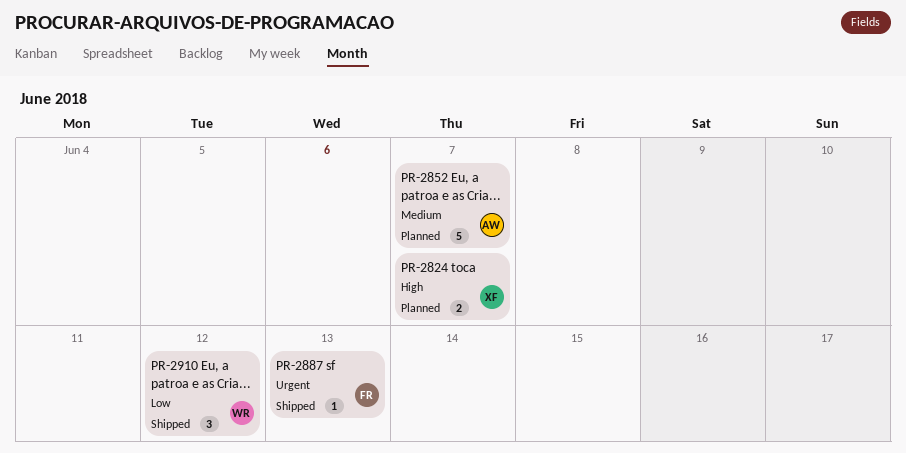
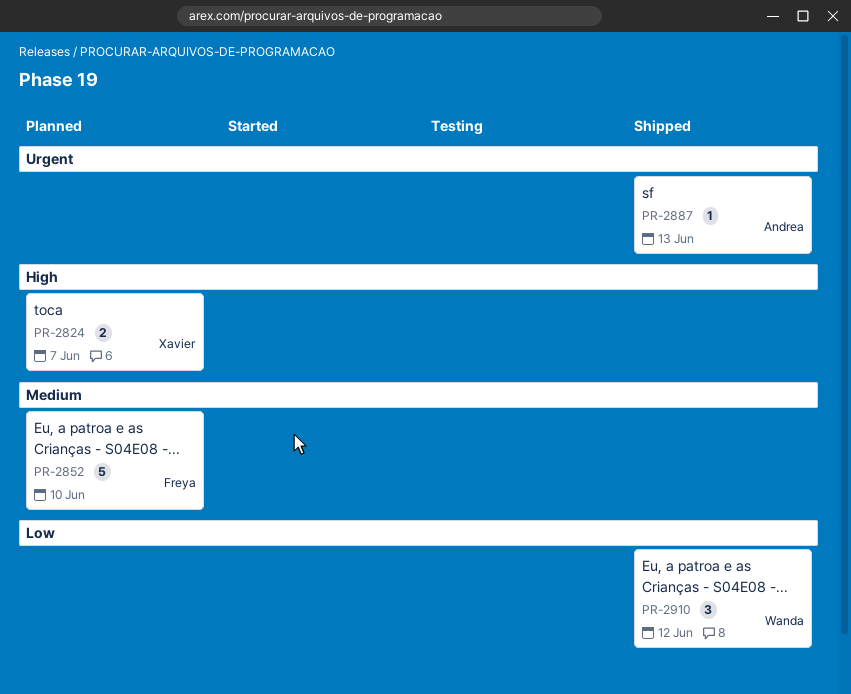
PR-2852, owner: Andrea -> Freya
PR-2852, due: Jun 7 -> Jun 10
PR-2887, owner: Freya -> Andrea

